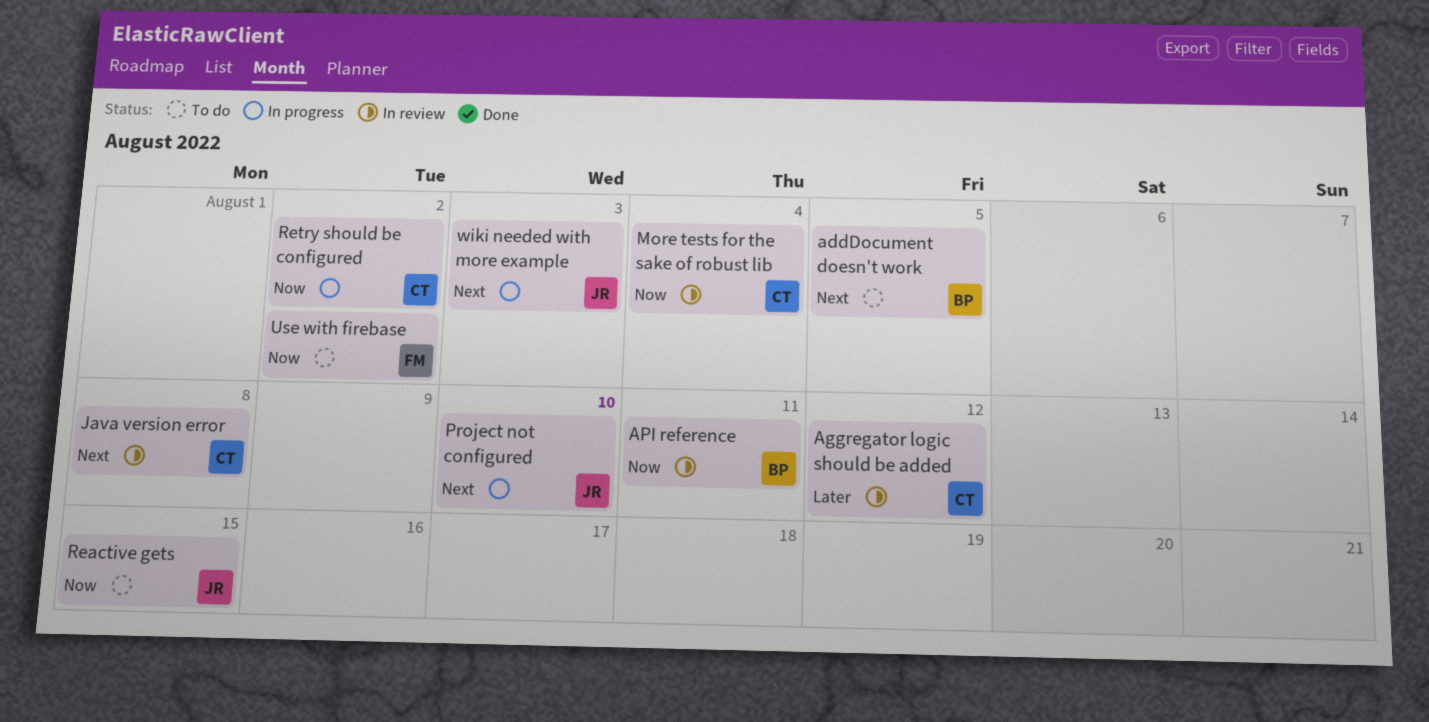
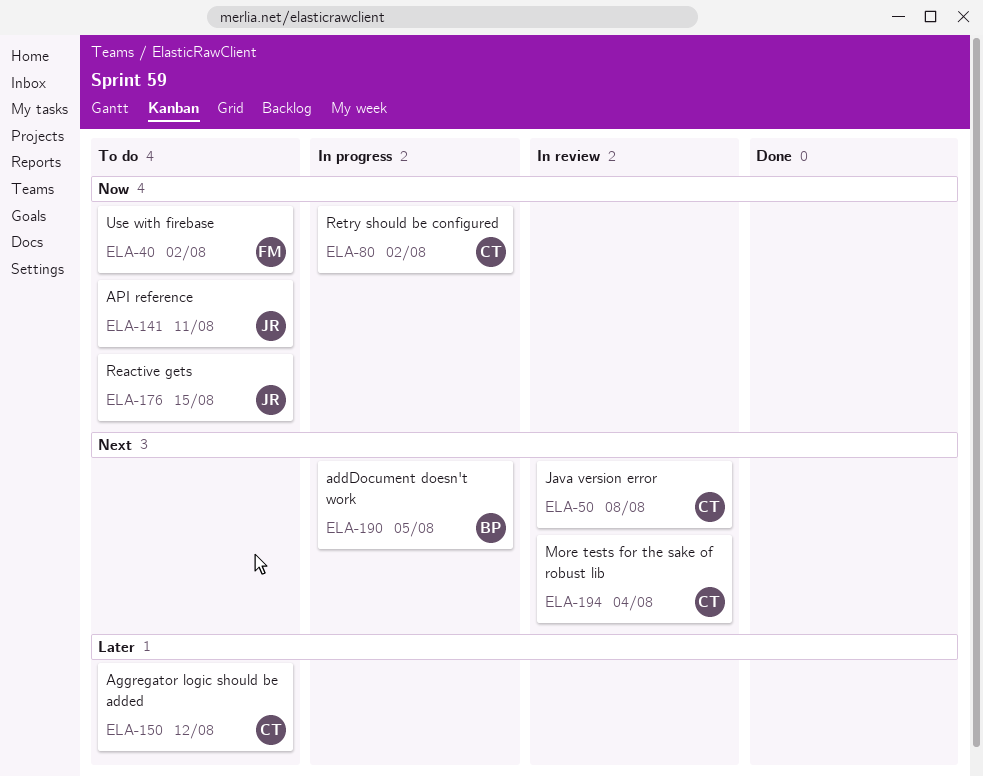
addDocument doesn't work, status: To do -> In progress
Aggregator logic should be added, status: In review -> To do
API reference, status: In review -> To do
API reference, owner: BP -> JR
More tests for the sake of robust lib, priority: Now -> Next
Project not configured: present -> none
wiki needed with more example: present -> none

